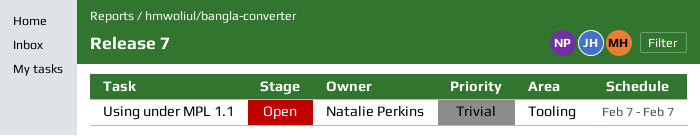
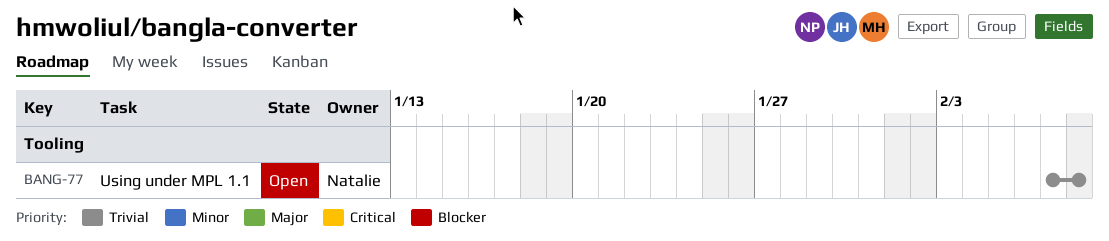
Using under MPL 1.1, due: Feb 7 -> Feb 8

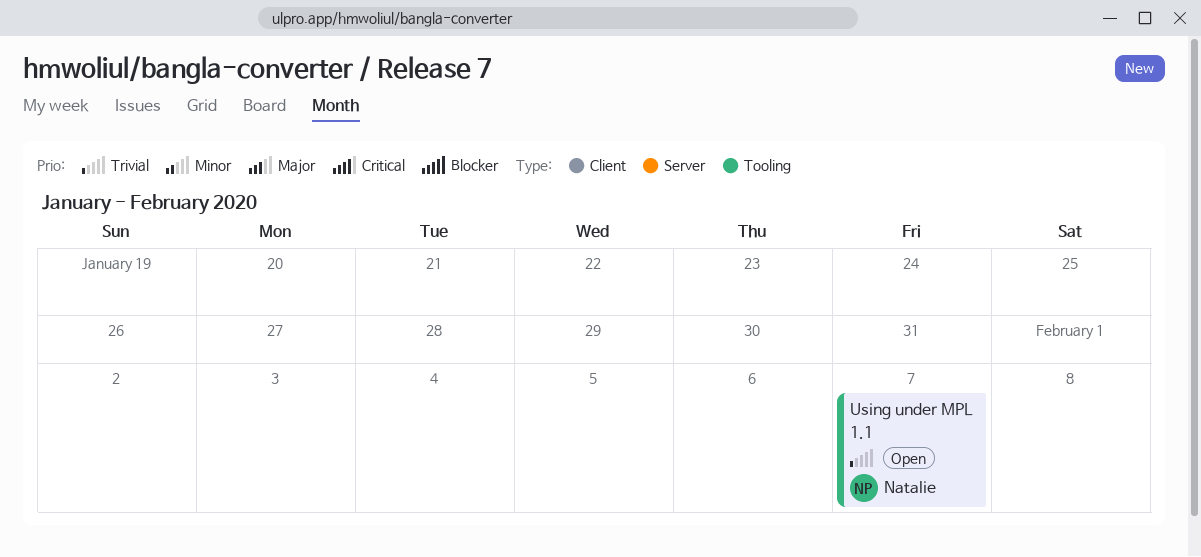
Using under MPL 1.1, due: Feb 8 -> Feb 7

